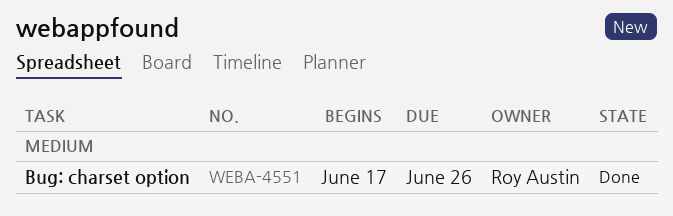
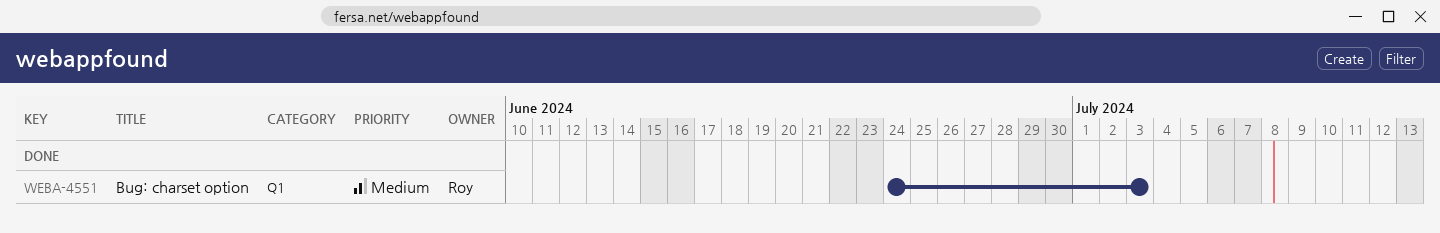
WEBA-4551, start: Jun 17 -> Jun 24
WEBA-4551, due: Jun 26 -> Jul 3

